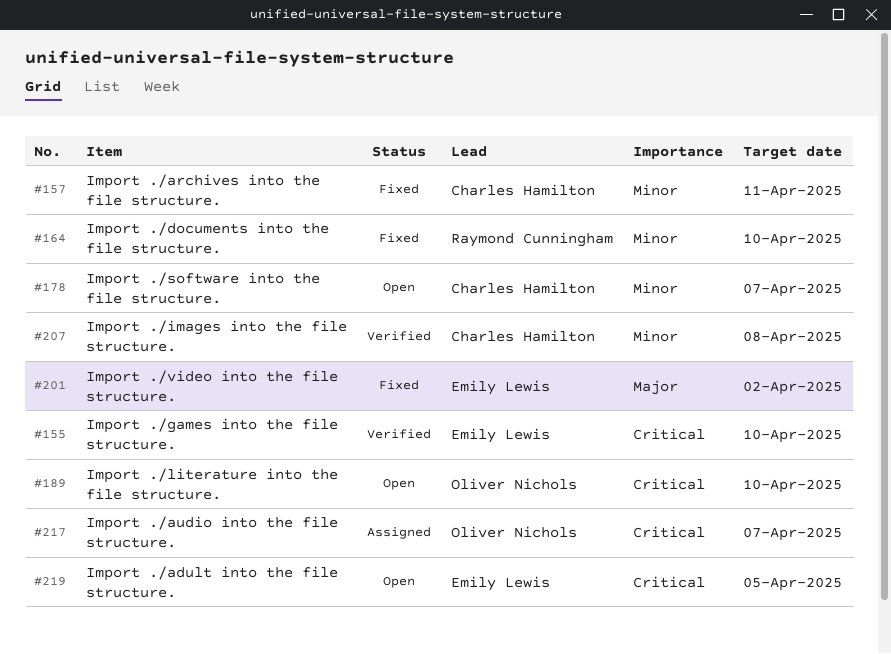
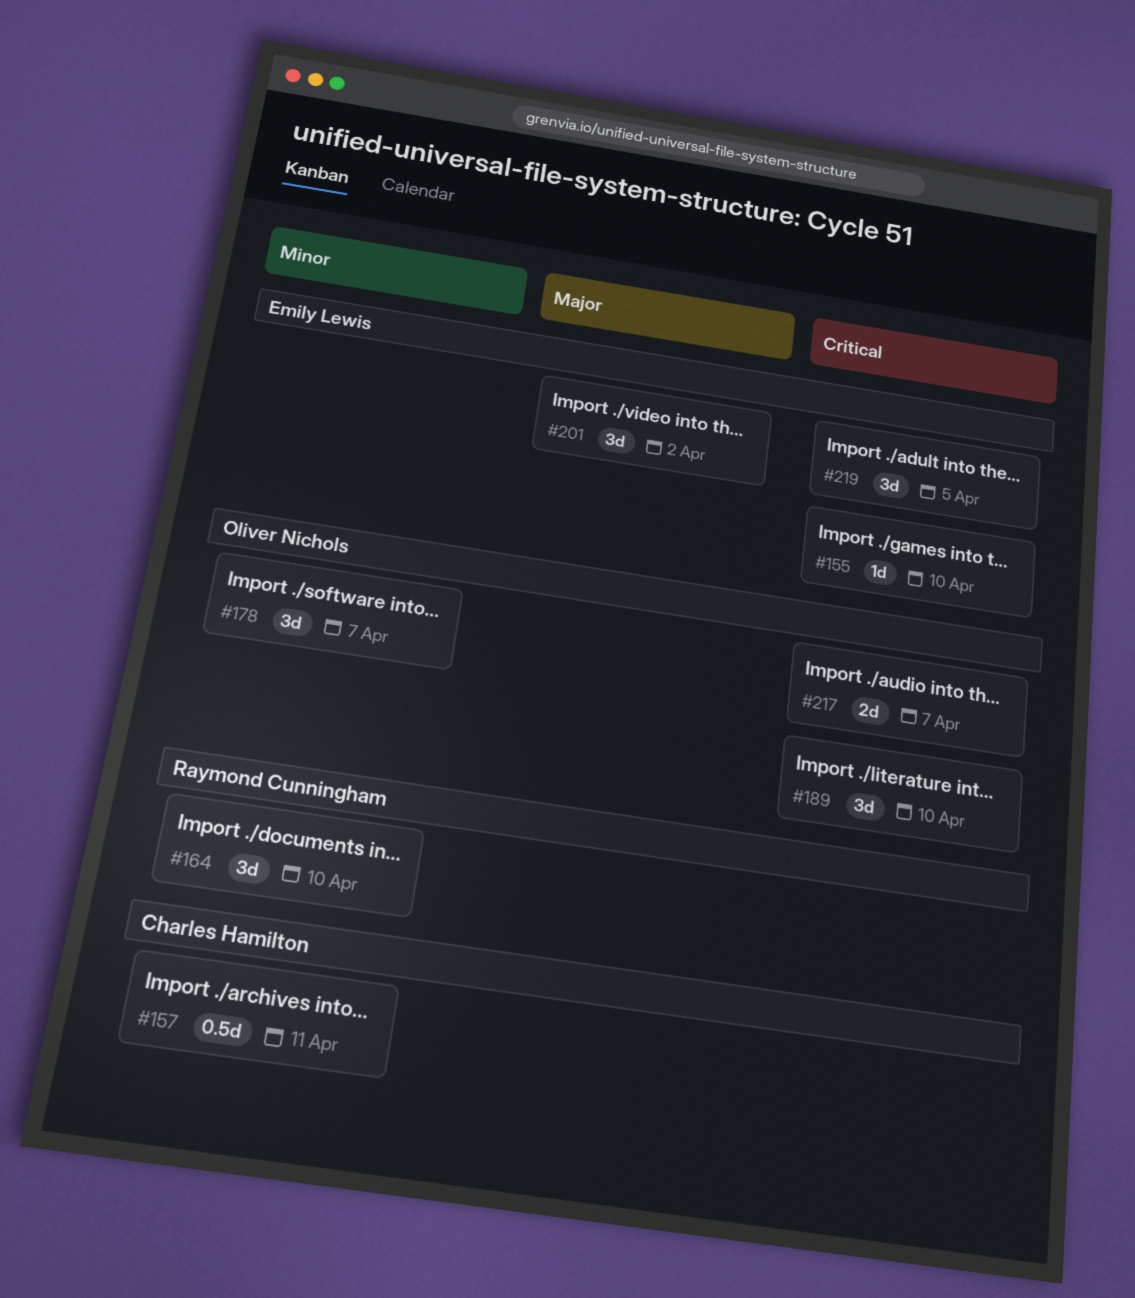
#178, owner: Charles Hamilton -> Oliver Nichols
#207: present -> none

